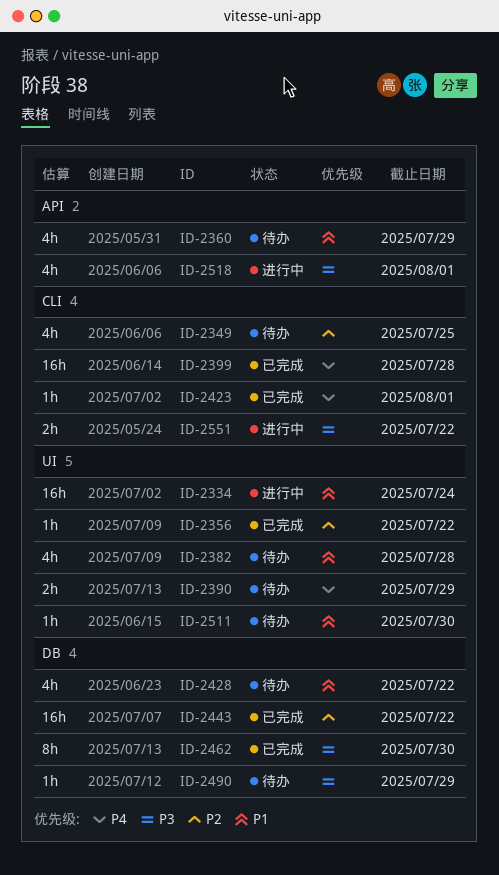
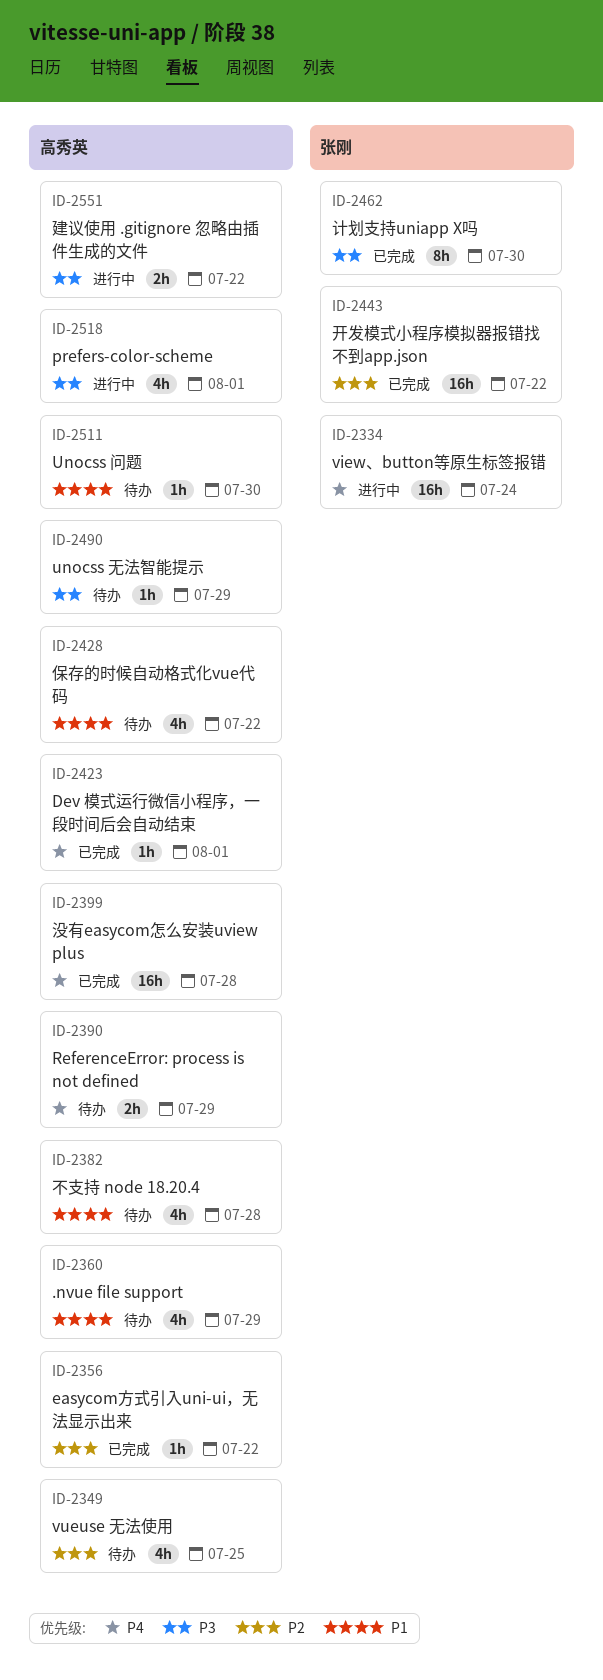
ID-2334, priority: P1 -> P4

